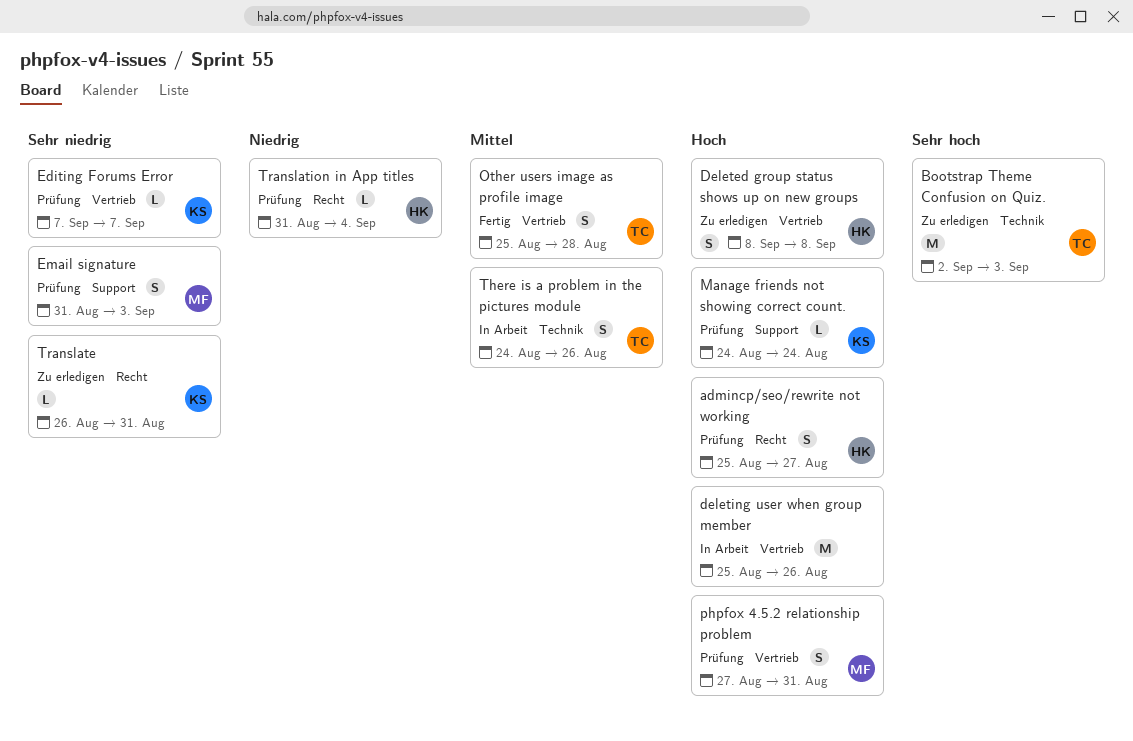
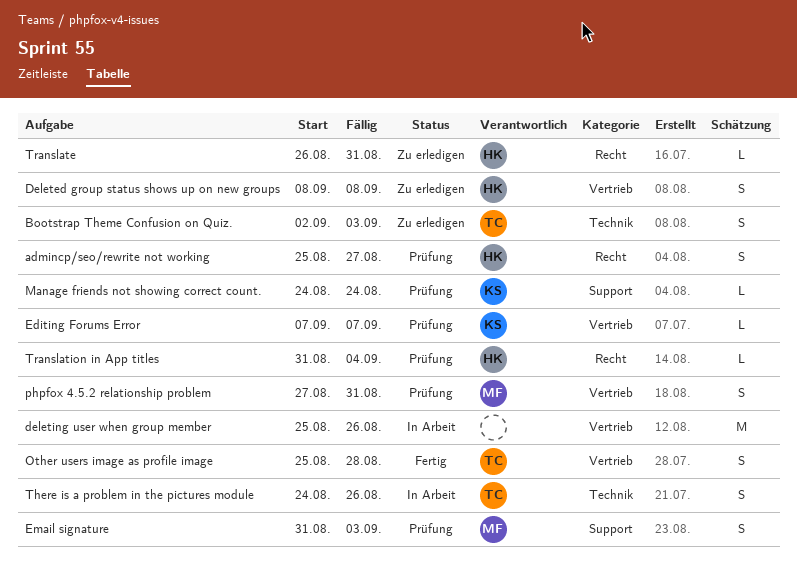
Bootstrap Theme Confusion on Quiz., estimate: M -> S
Translate, owner: KS -> HK

